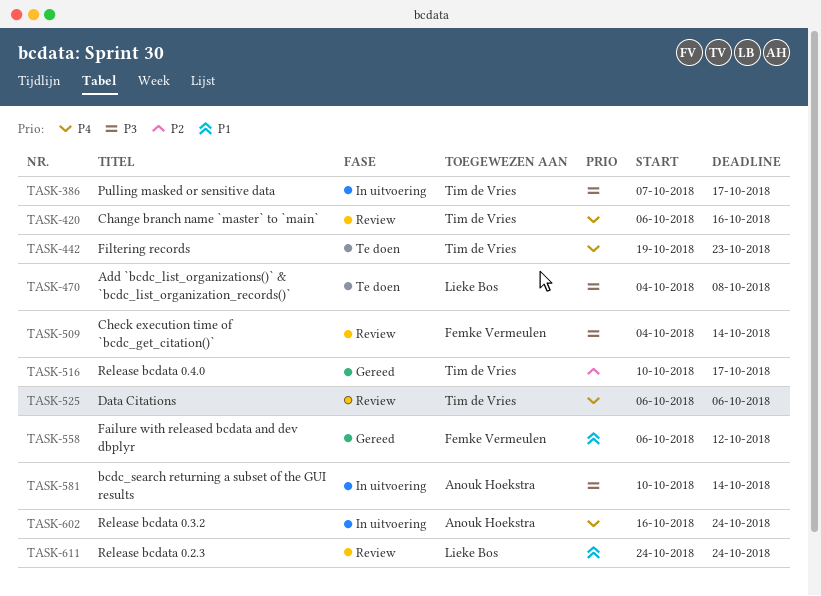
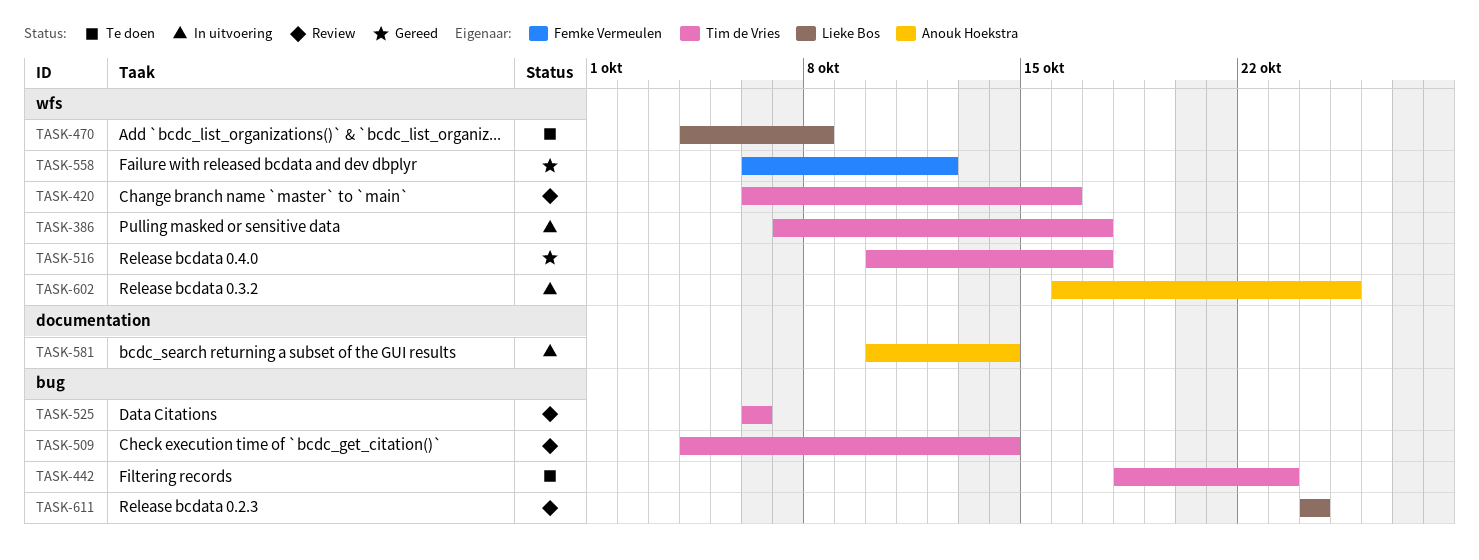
TASK-442, start: Oct 19 -> Oct 18
TASK-509, owner: Femke Vermeulen -> Tim de Vries
TASK-602, due: Oct 24 -> Oct 25

